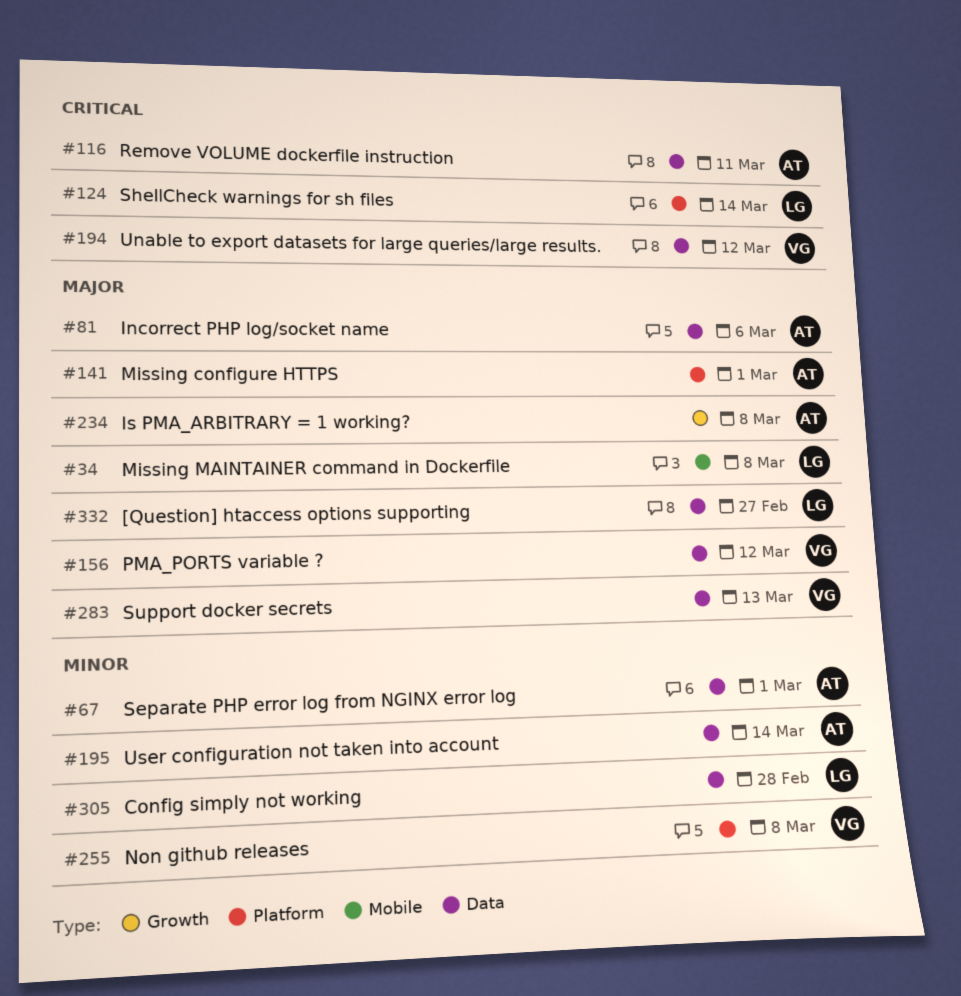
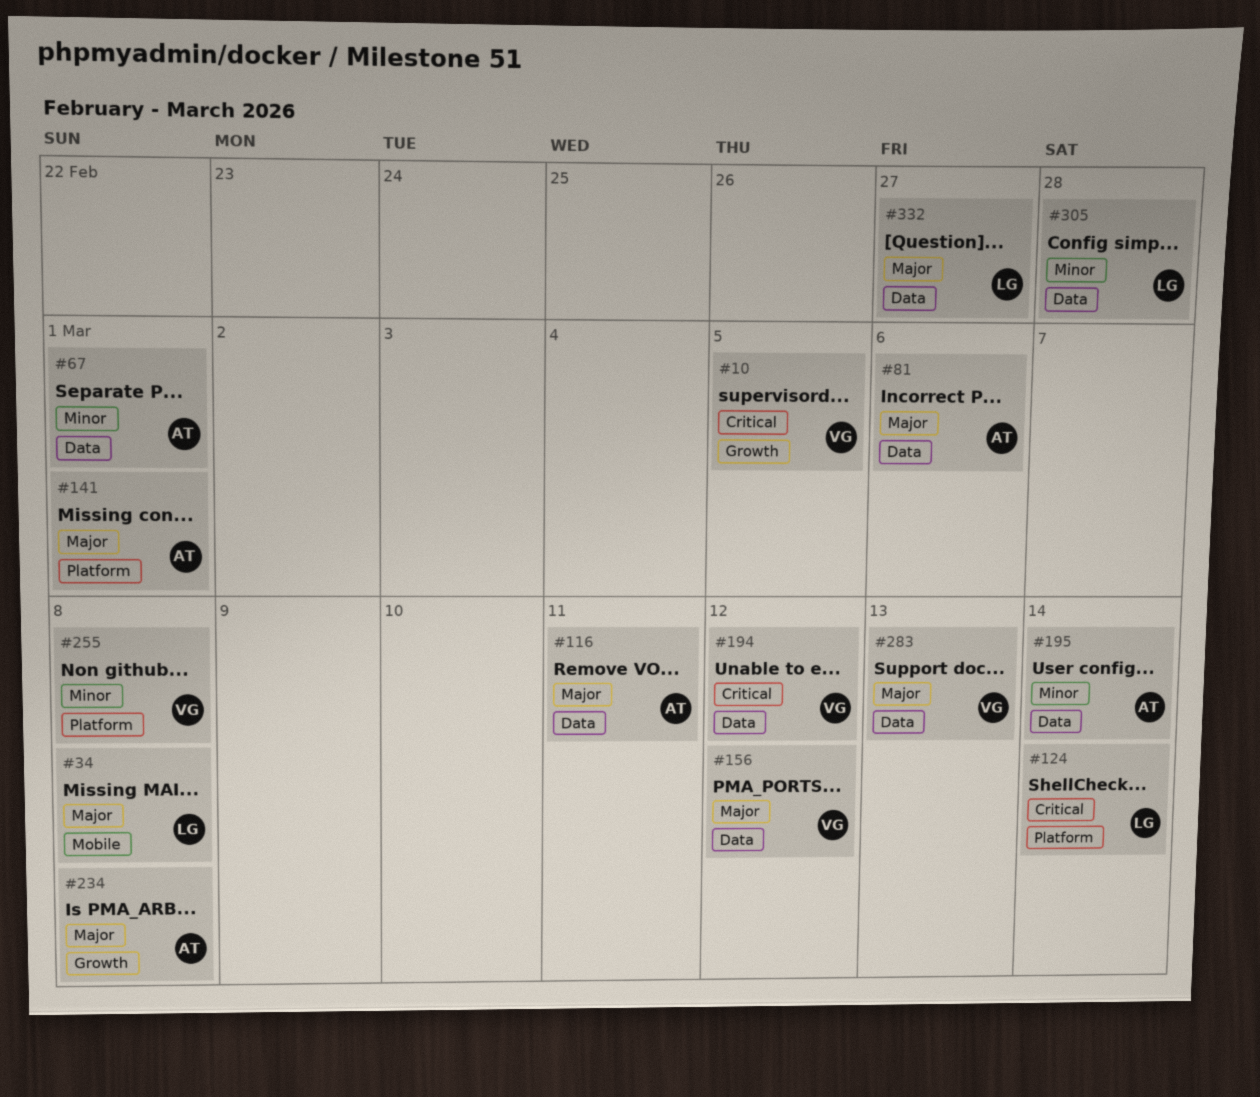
#10: none -> present
#116, priority: Critical -> Major

